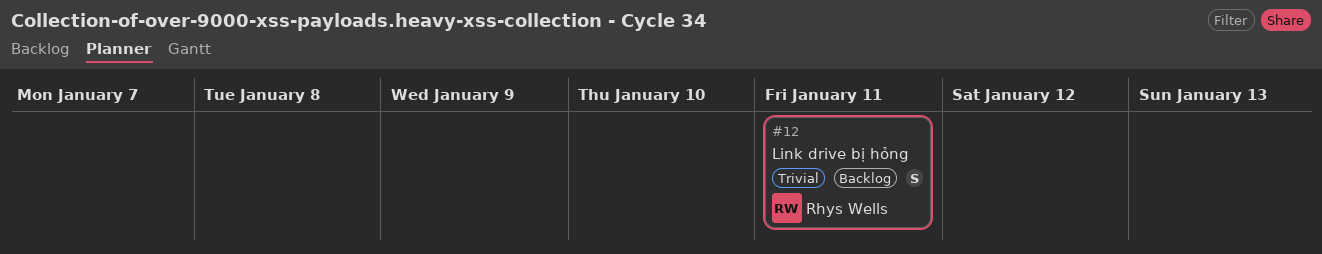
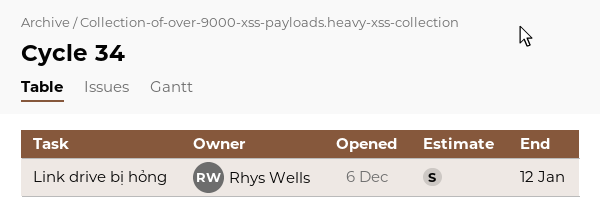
Link drive bị hỏng, due: Jan 11 -> Jan 12

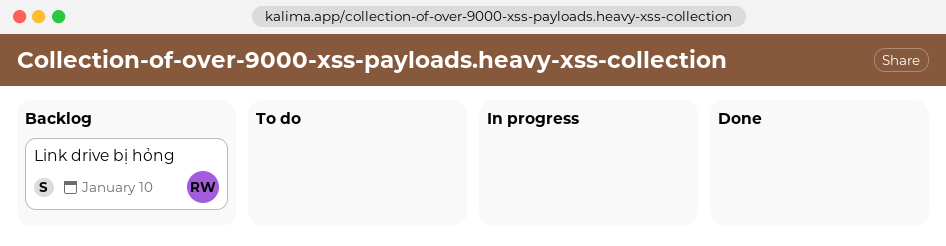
Link drive bị hỏng, due: Jan 12 -> Jan 10

